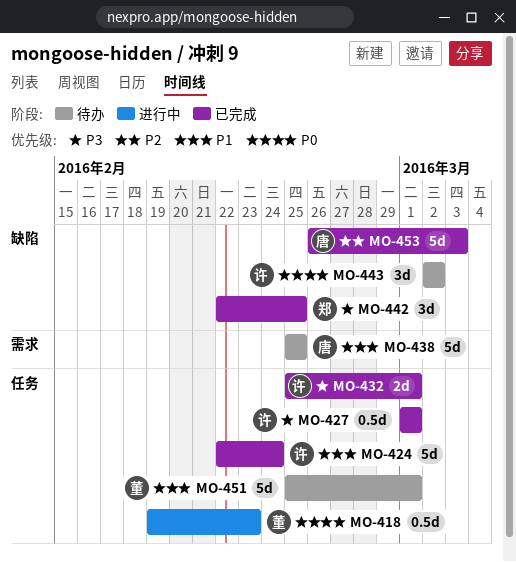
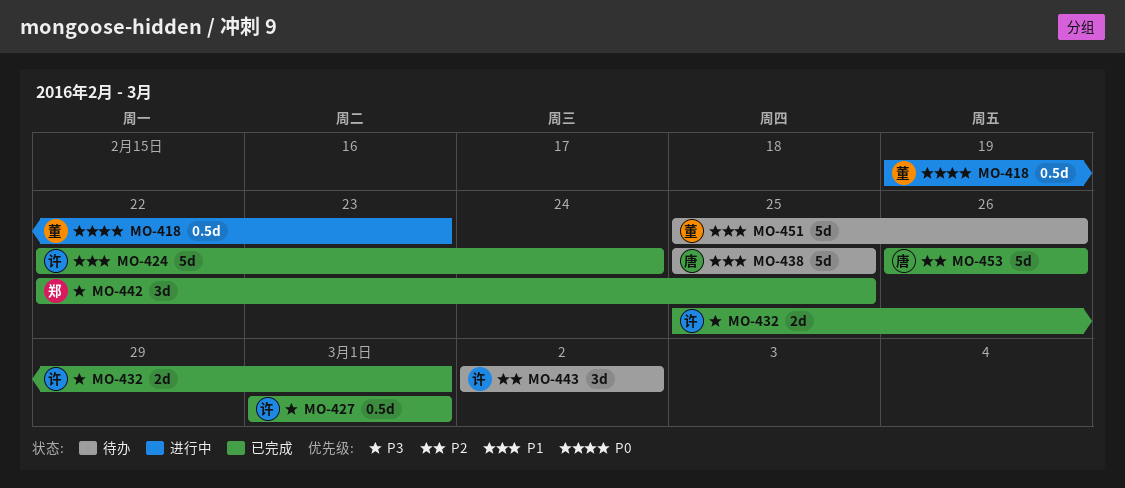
MO-443, priority: P0 -> P2
MO-451, due: Mar 1 -> Feb 26
MO-453, due: Mar 3 -> Feb 26

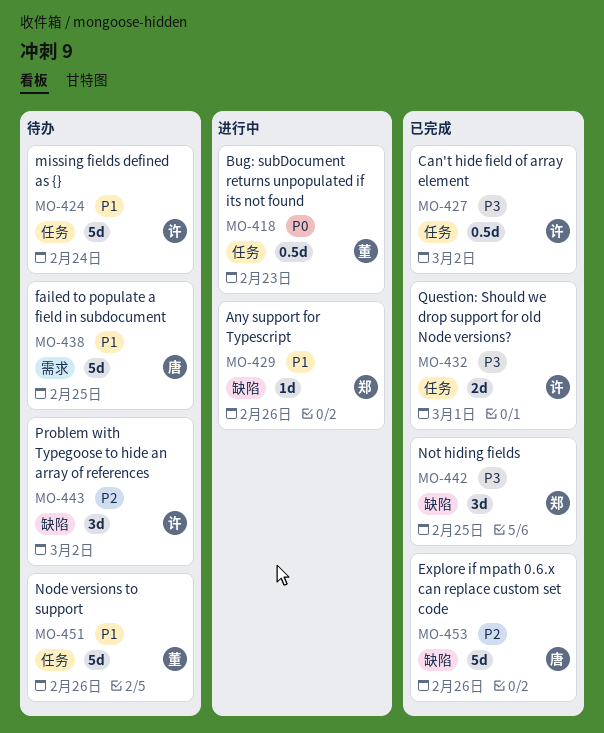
MO-424, status: 已完成 -> 待办
MO-427, due: Mar 1 -> Mar 2
MO-429: none -> present

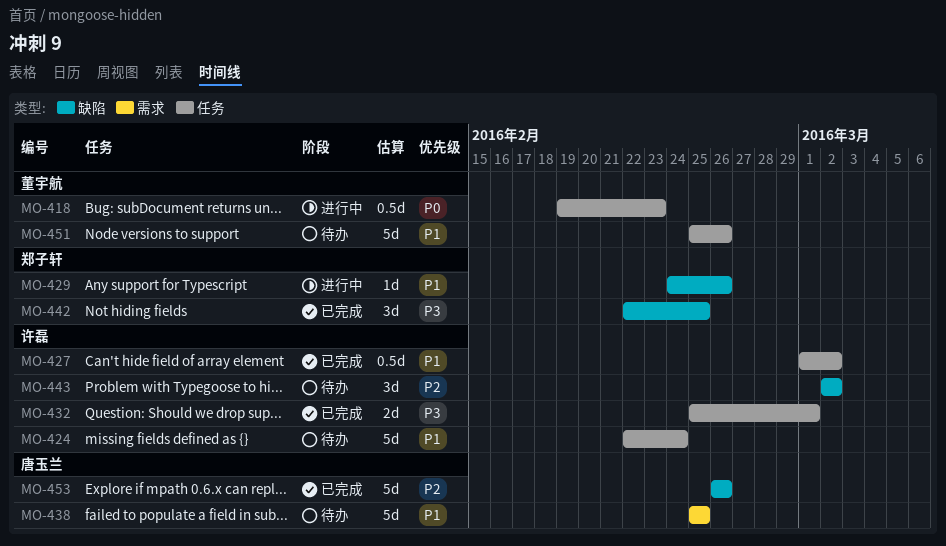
MO-427, priority: P3 -> P1

